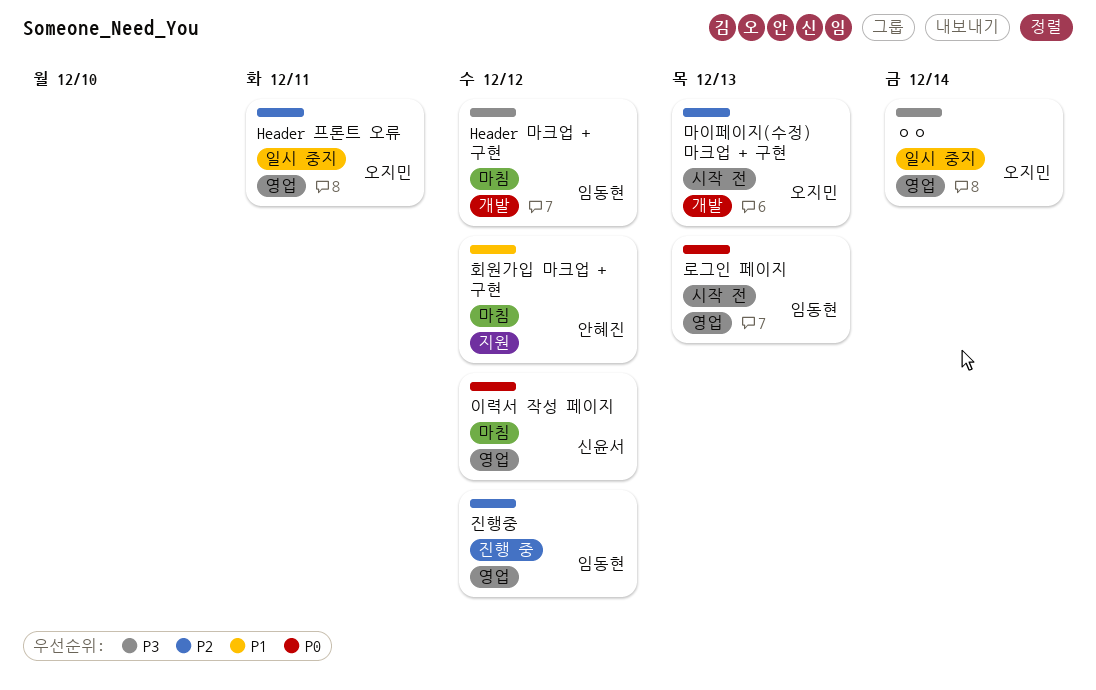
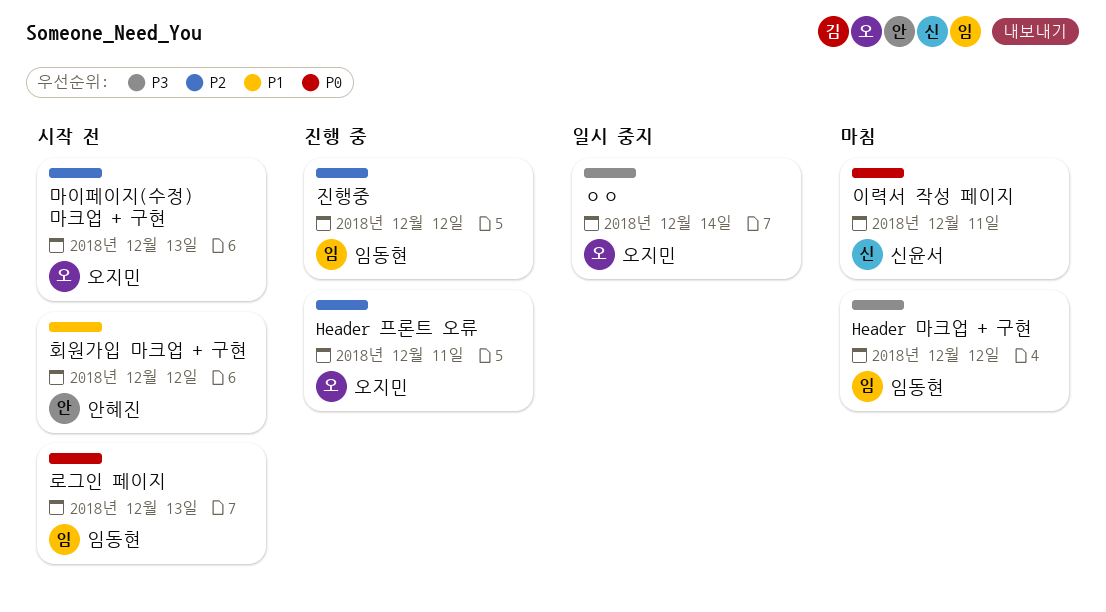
Header 프론트 오류, status: 일시 중지 -> 진행 중
이력서 작성 페이지, due: Dec 12 -> Dec 11
회원가입 마크업 + 구현, status: 마침 -> 시작 전

